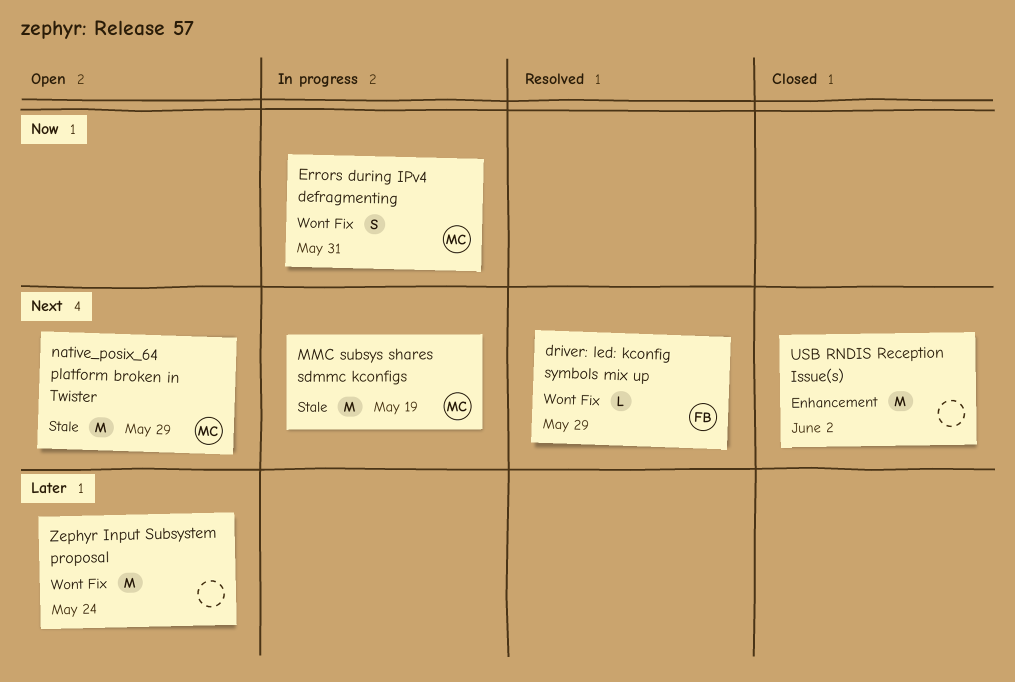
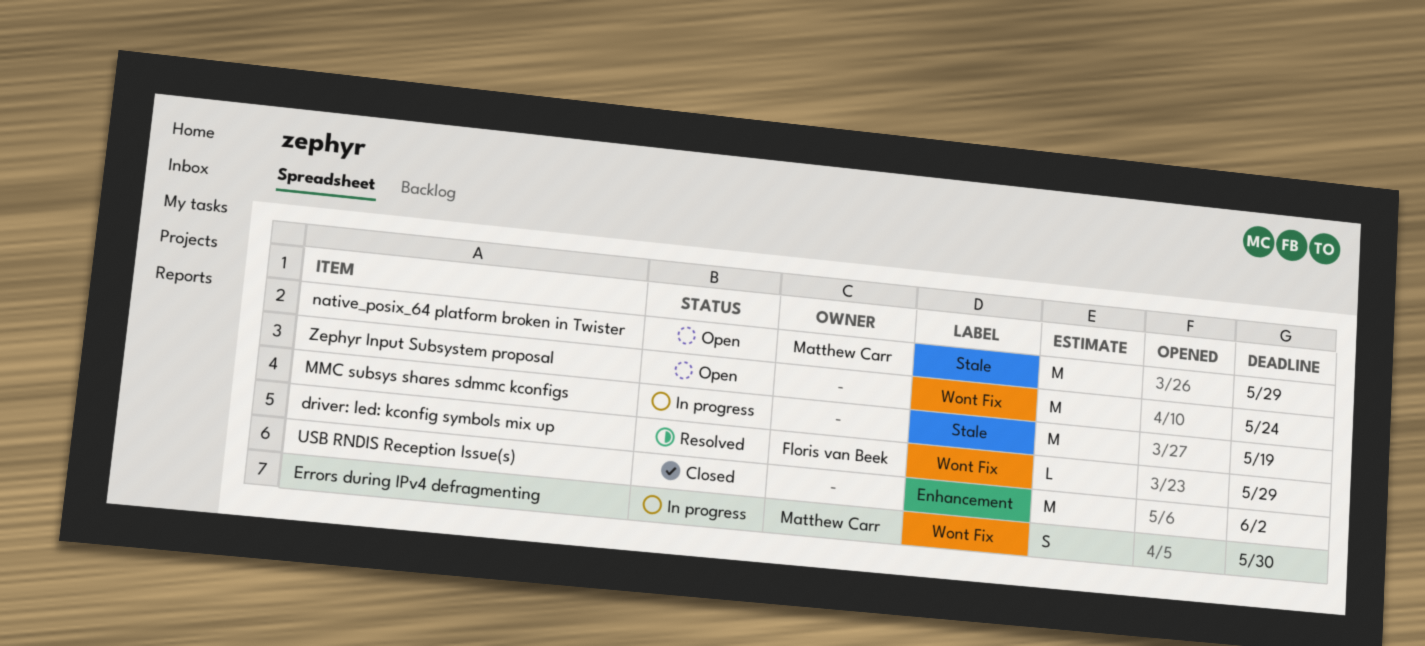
Errors during IPv4 defragmenting, due: May 31 -> May 30
MMC subsys shares sdmmc kconfigs, owner: Matthew Carr -> none

